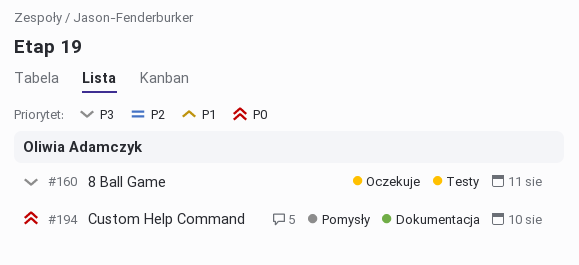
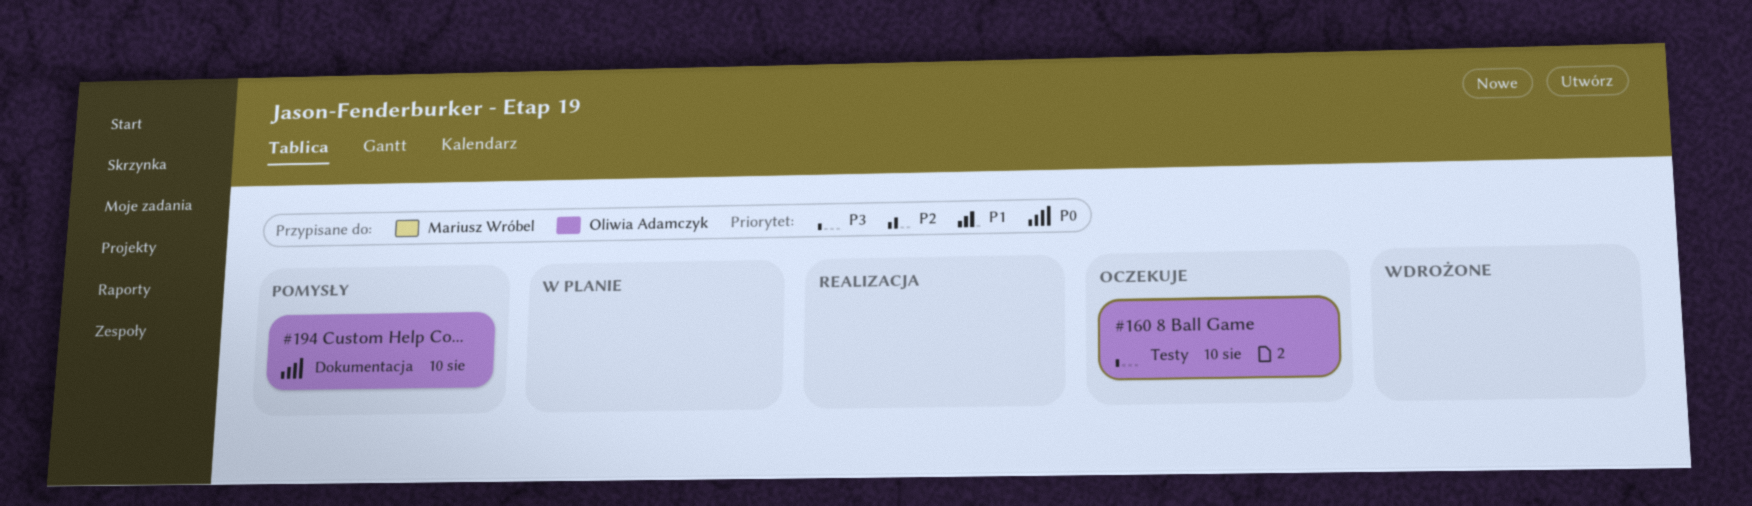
#160, due: Aug 11 -> Aug 10

